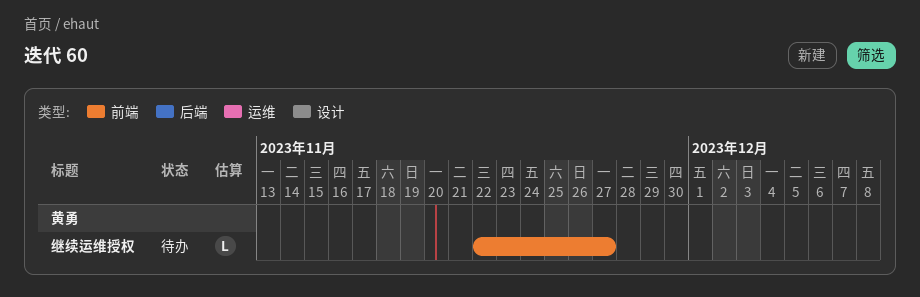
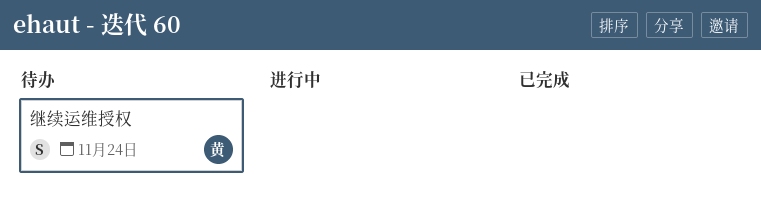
继续运维授权, estimate: L -> S
继续运维授权, due: Nov 27 -> Nov 24

